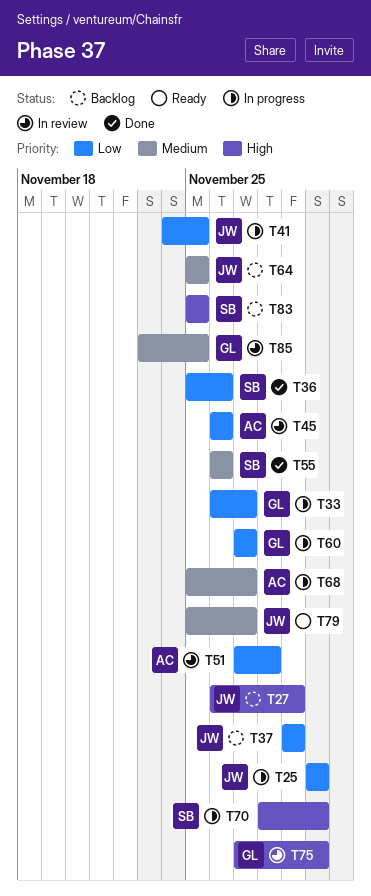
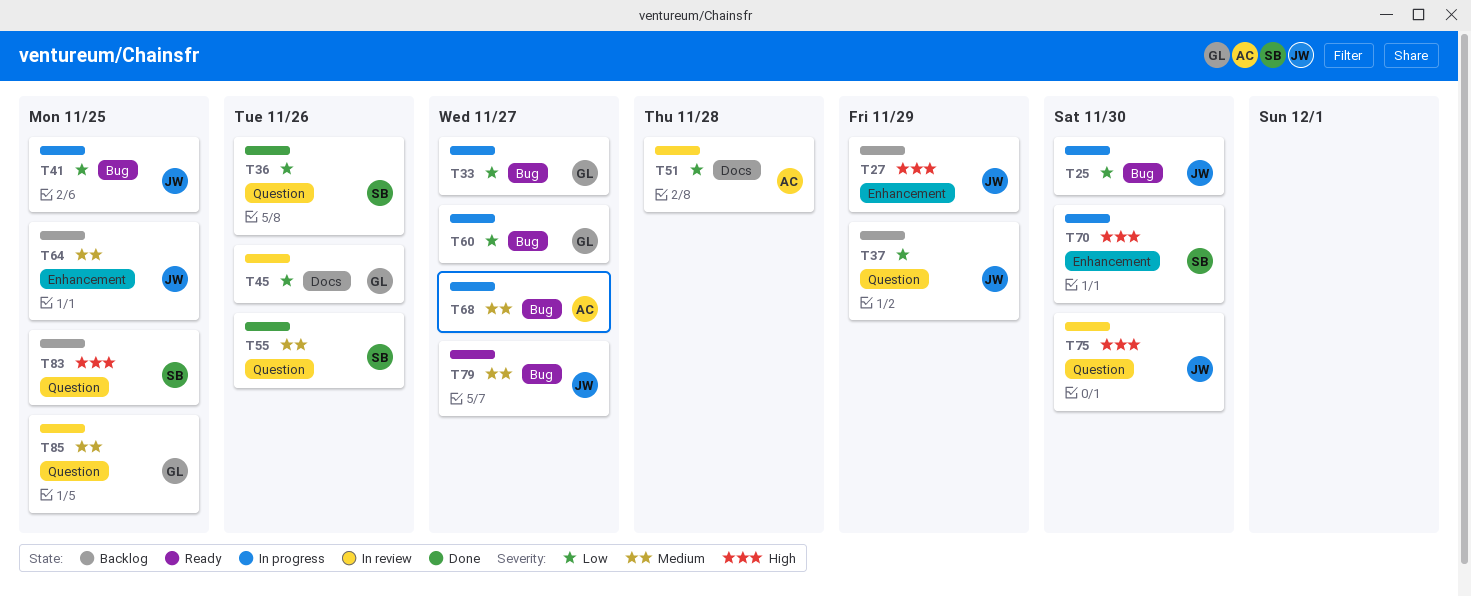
T45, owner: AC -> GL
T75, owner: GL -> JW

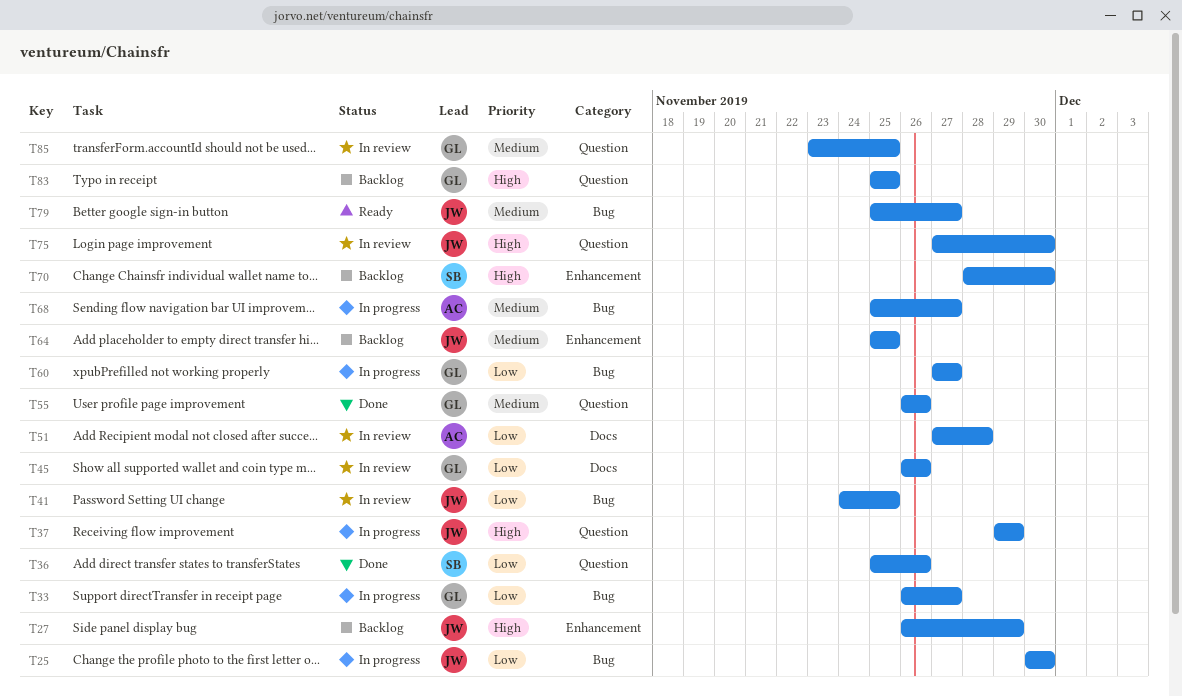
T37, status: Backlog -> In progress
T37, priority: Low -> High
T41, status: In progress -> In review
T55, owner: SB -> GL
T70, status: In progress -> Backlog
T83, owner: SB -> GL

